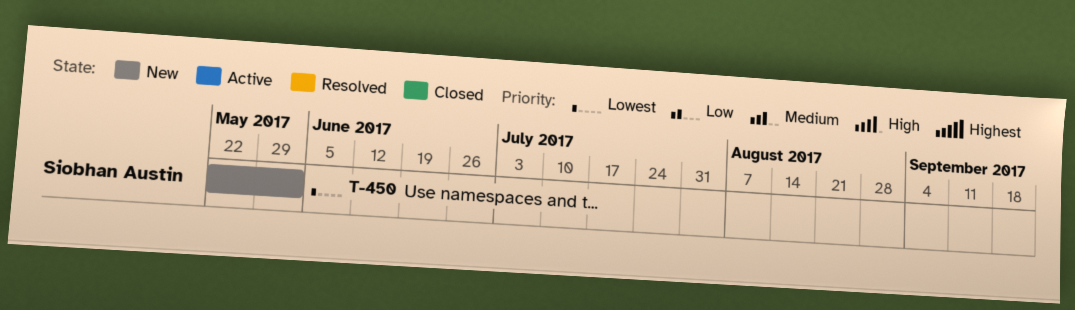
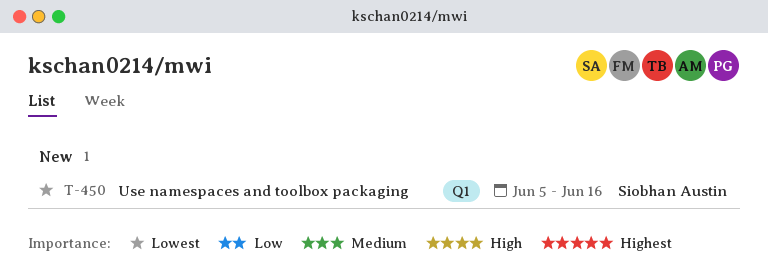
T-450, start: May 22 -> Jun 5
T-450, due: Jun 2 -> Jun 16

